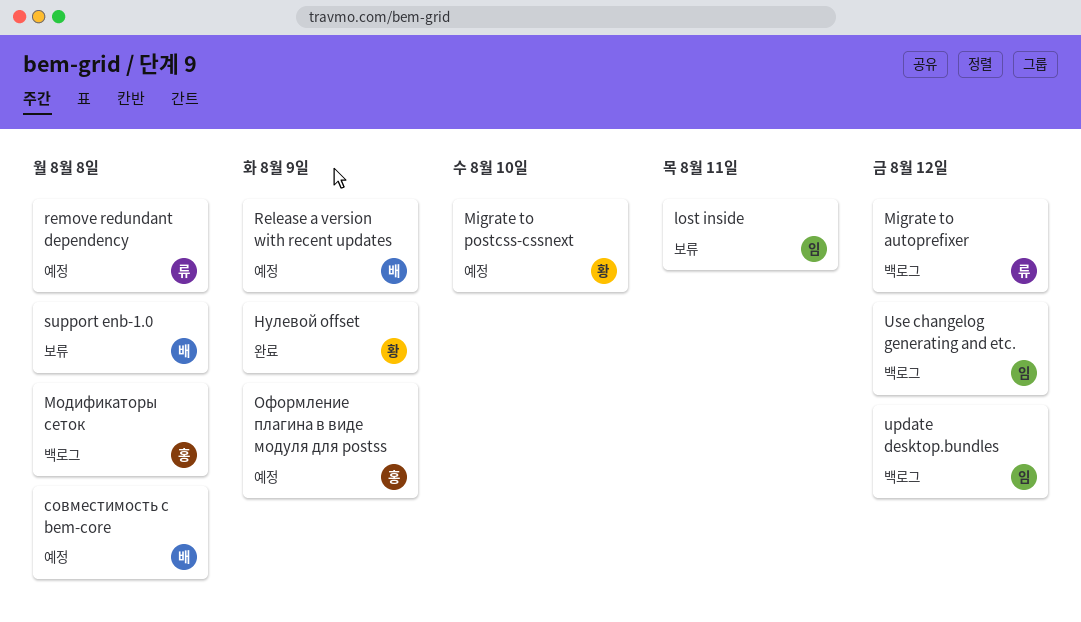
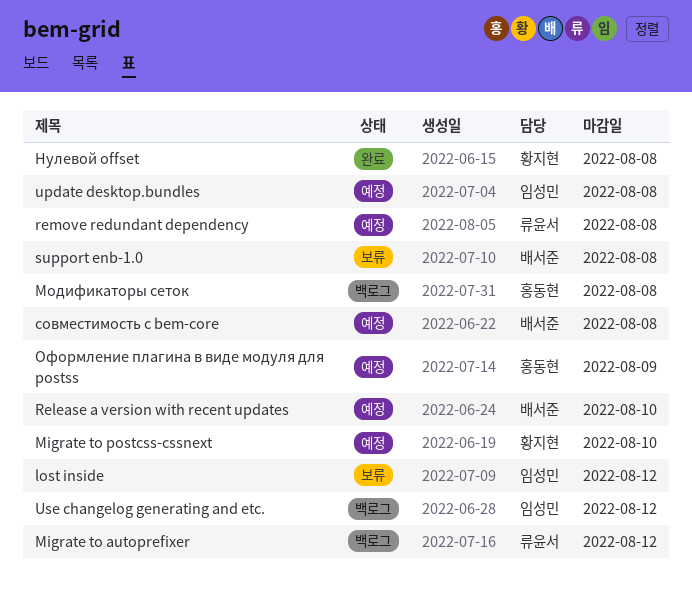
lost inside, due: Aug 11 -> Aug 12
Release a version with recent updates, due: Aug 9 -> Aug 10
update desktop.bundles, status: 백로그 -> 예정
update desktop.bundles, due: Aug 12 -> Aug 8
Нулевой offset, due: Aug 9 -> Aug 8

